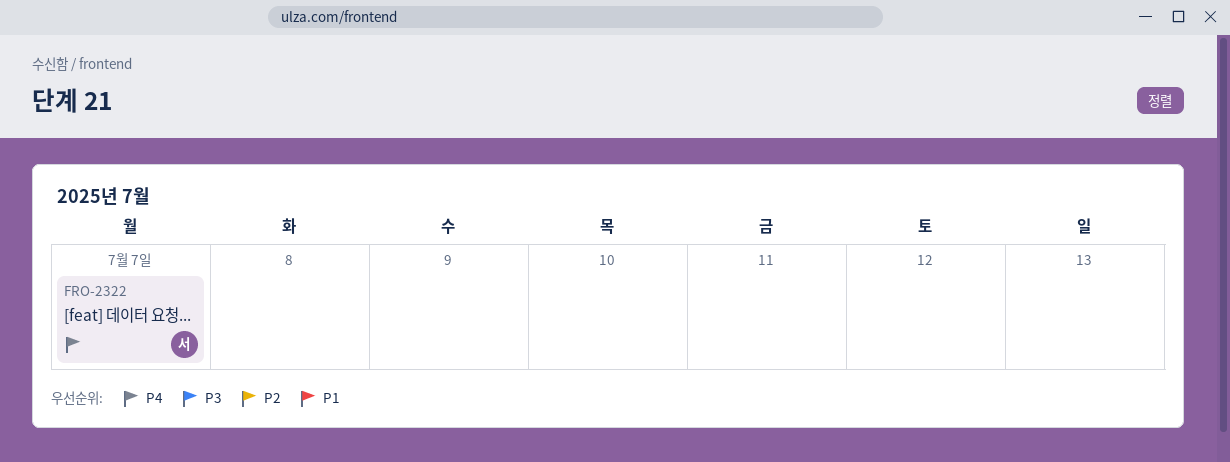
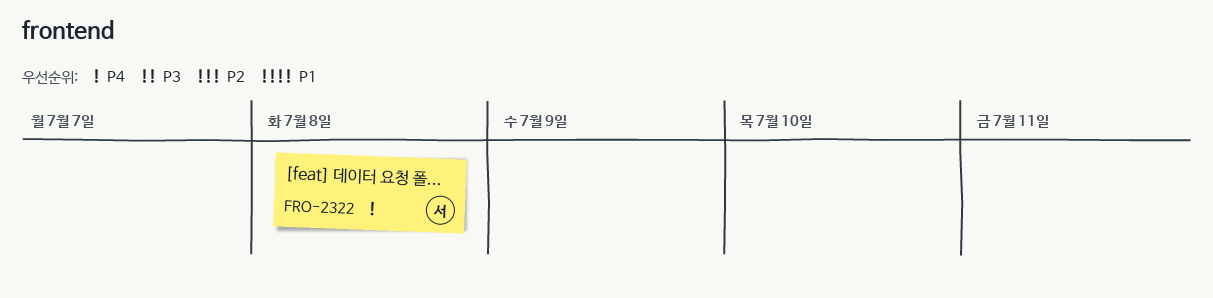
FRO-2322, due: Jul 7 -> Jul 8

